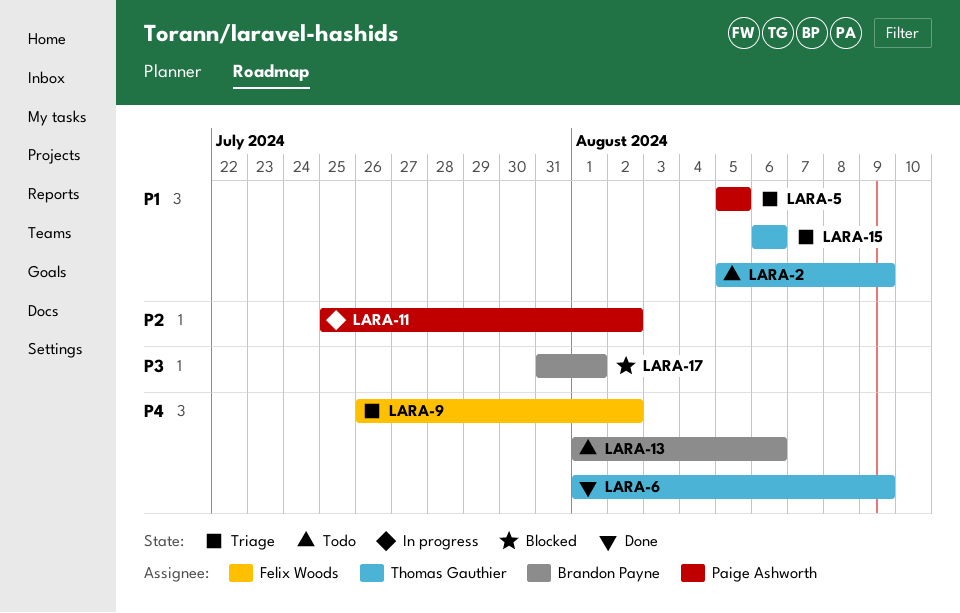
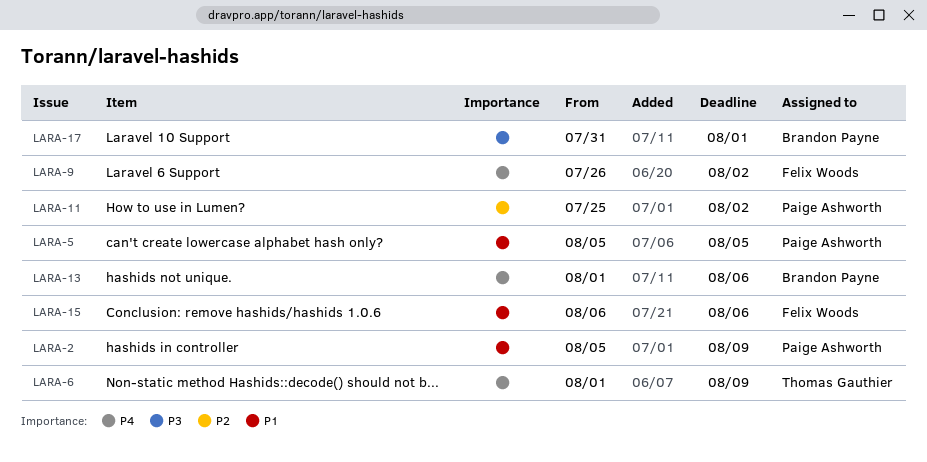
LARA-2, owner: Thomas Gauthier -> Paige Ashworth
LARA-15, owner: Thomas Gauthier -> Felix Woods

